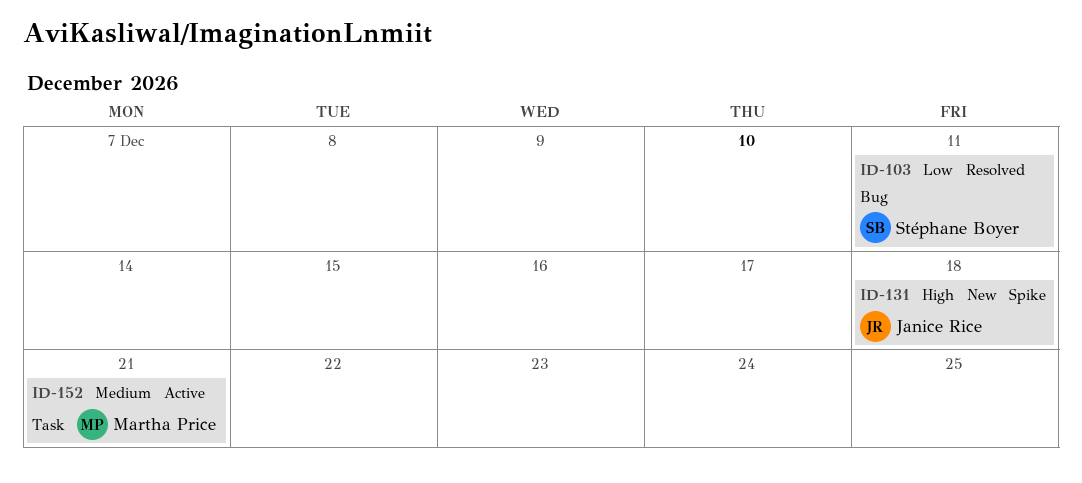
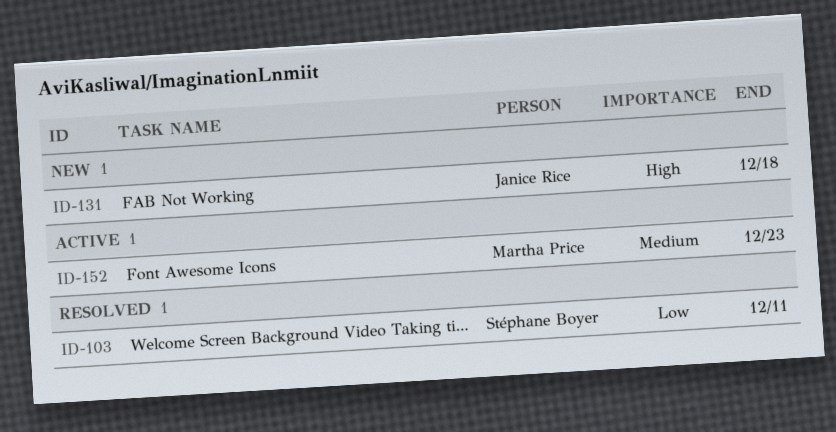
ID-152, due: Dec 21 -> Dec 23

